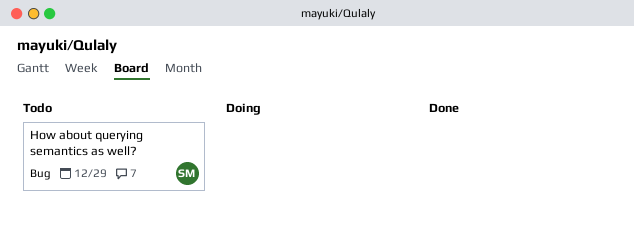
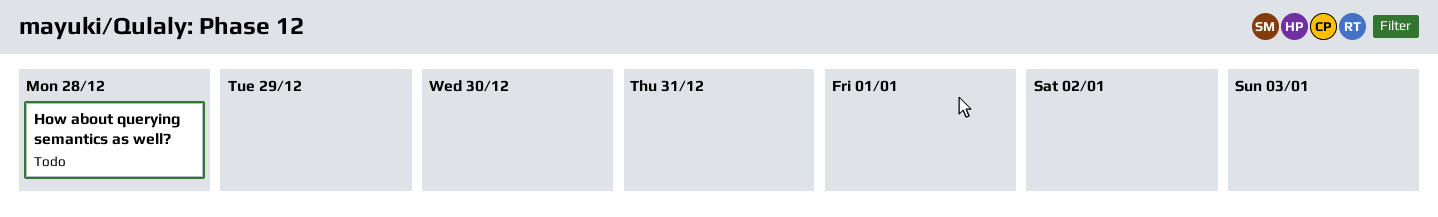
How about querying semantics as well?, due: Dec 29 -> Dec 28

